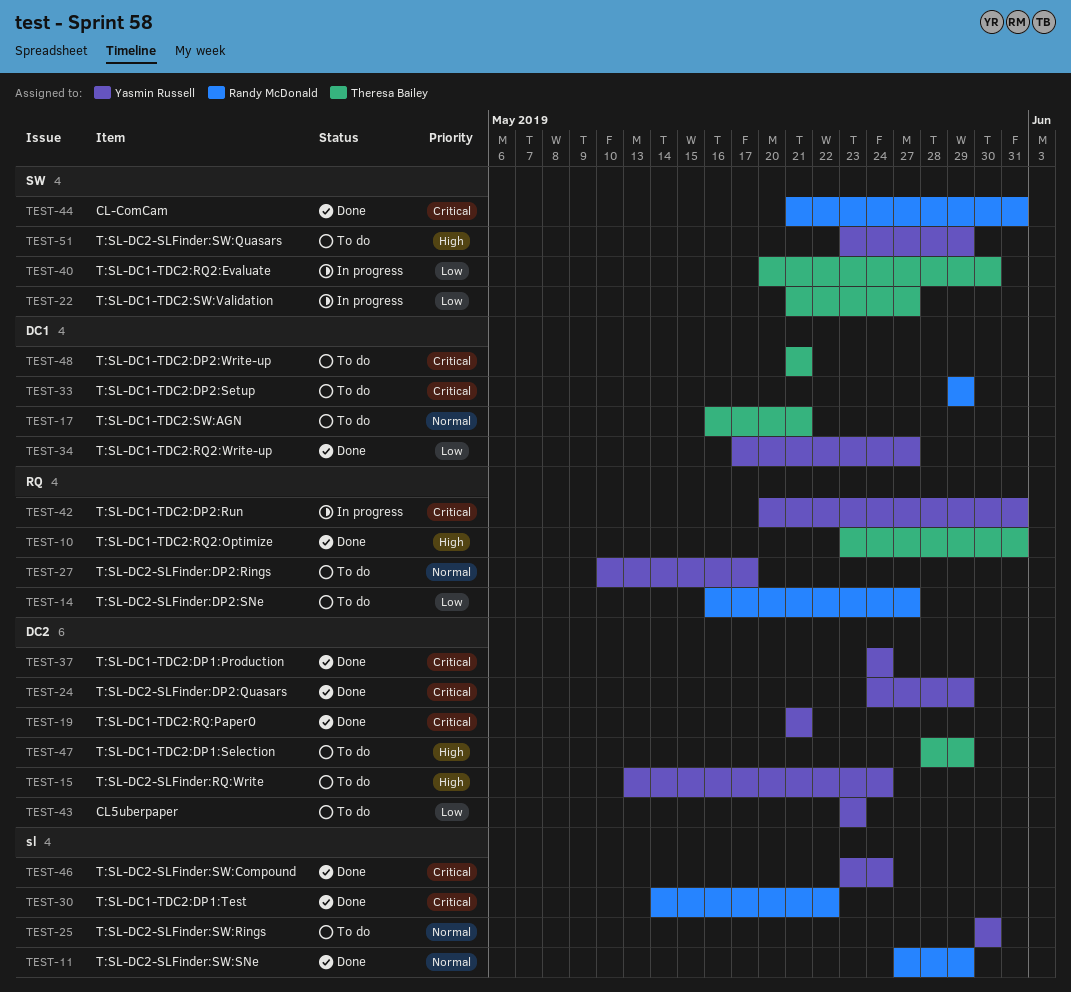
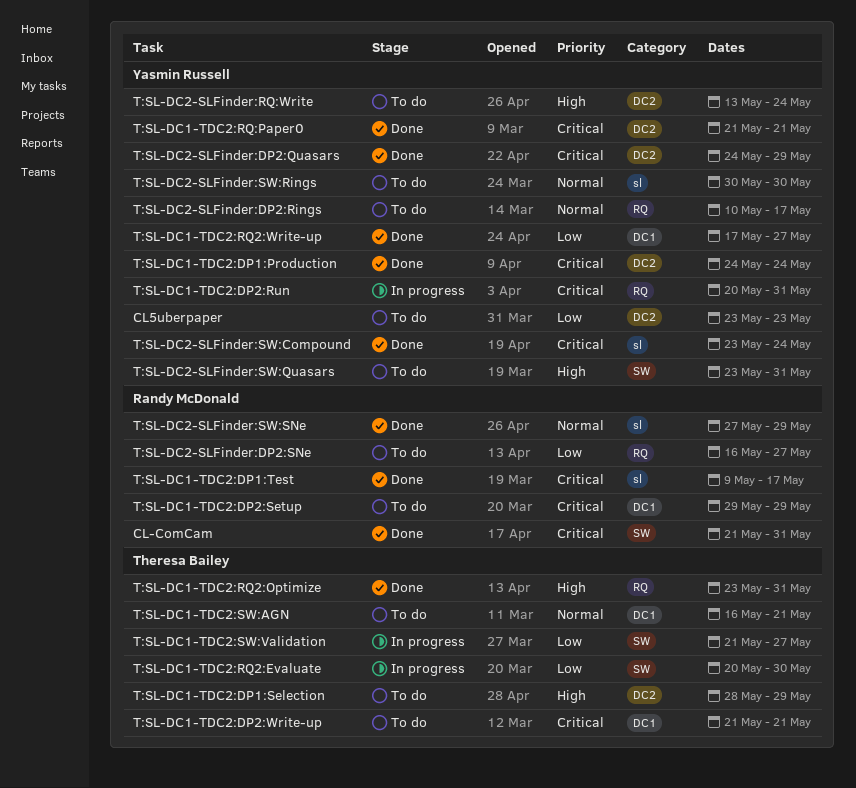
T:SL-DC1-TDC2:DP1:Test, start: May 14 -> May 9
T:SL-DC1-TDC2:DP1:Test, due: May 22 -> May 17
T:SL-DC2-SLFinder:SW:Quasars, due: May 29 -> May 31

